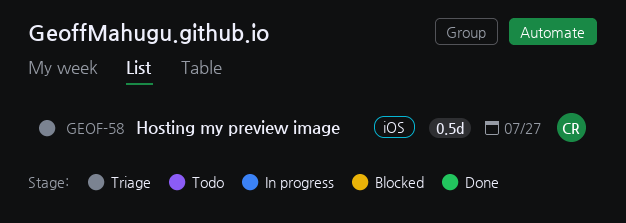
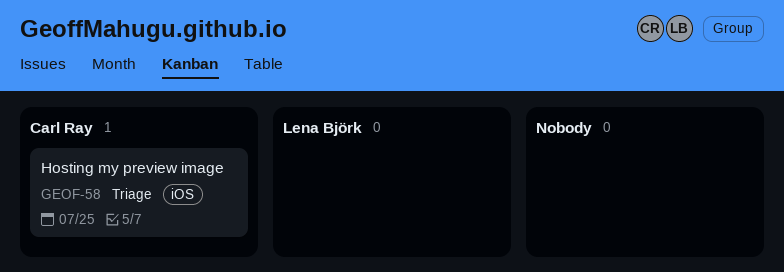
GEOF-58, due: Jul 27 -> Jul 25

